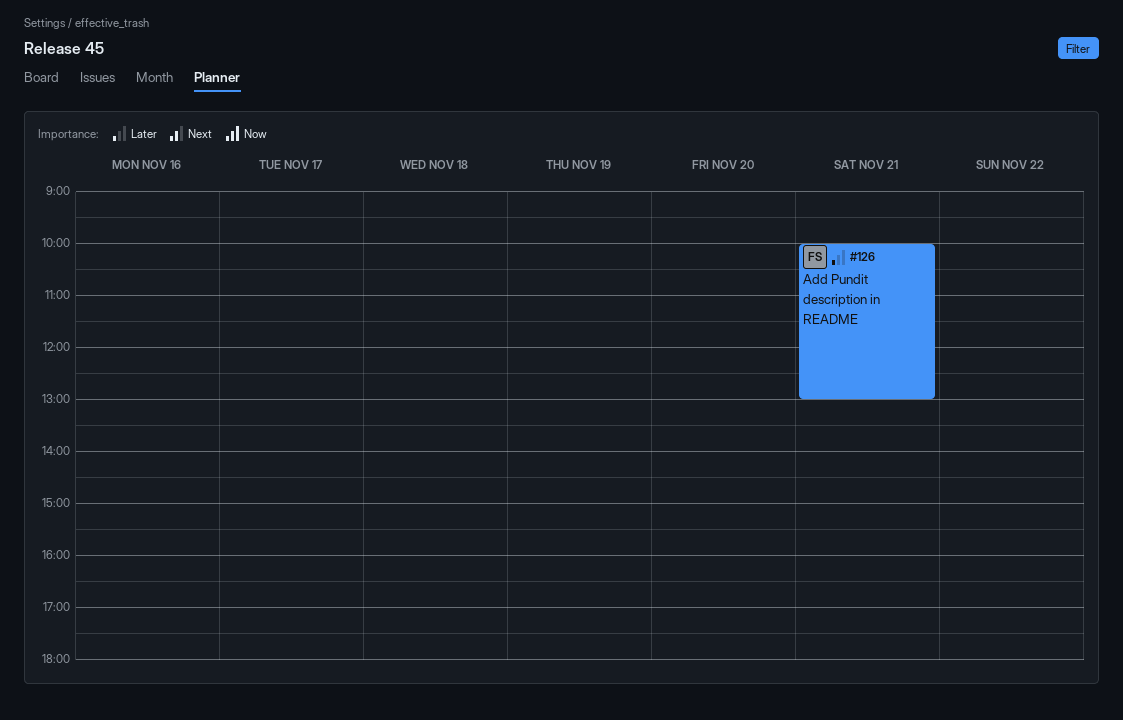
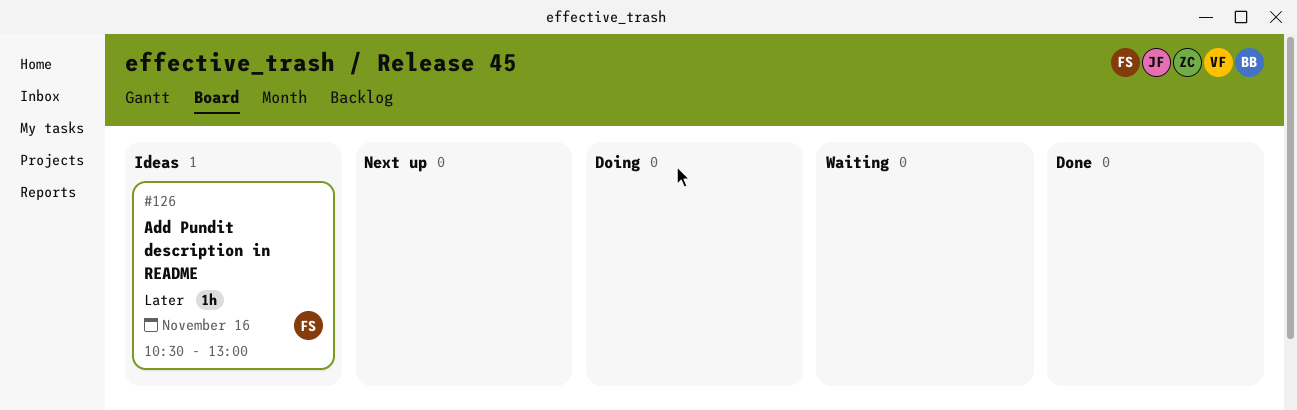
#126, day: Nov 21 -> Nov 16
#126, begins: 10:00 -> 10:30

